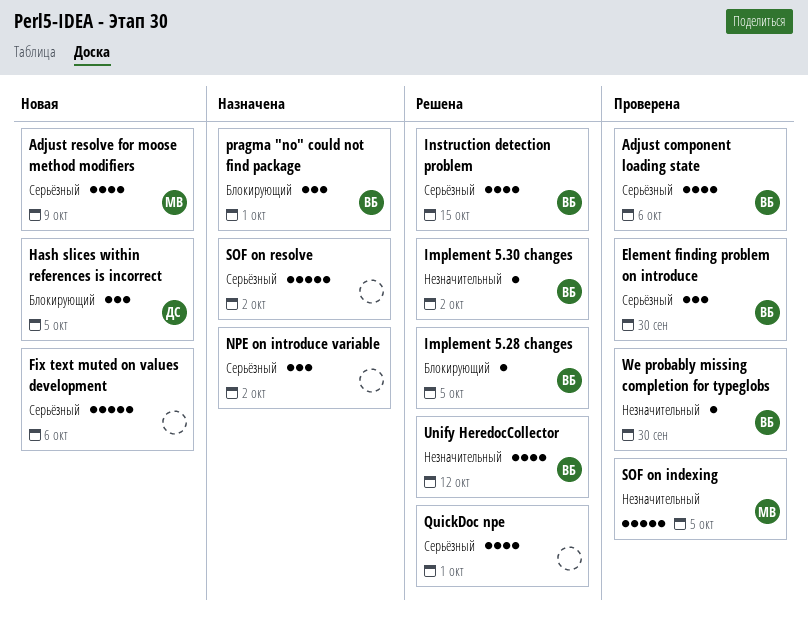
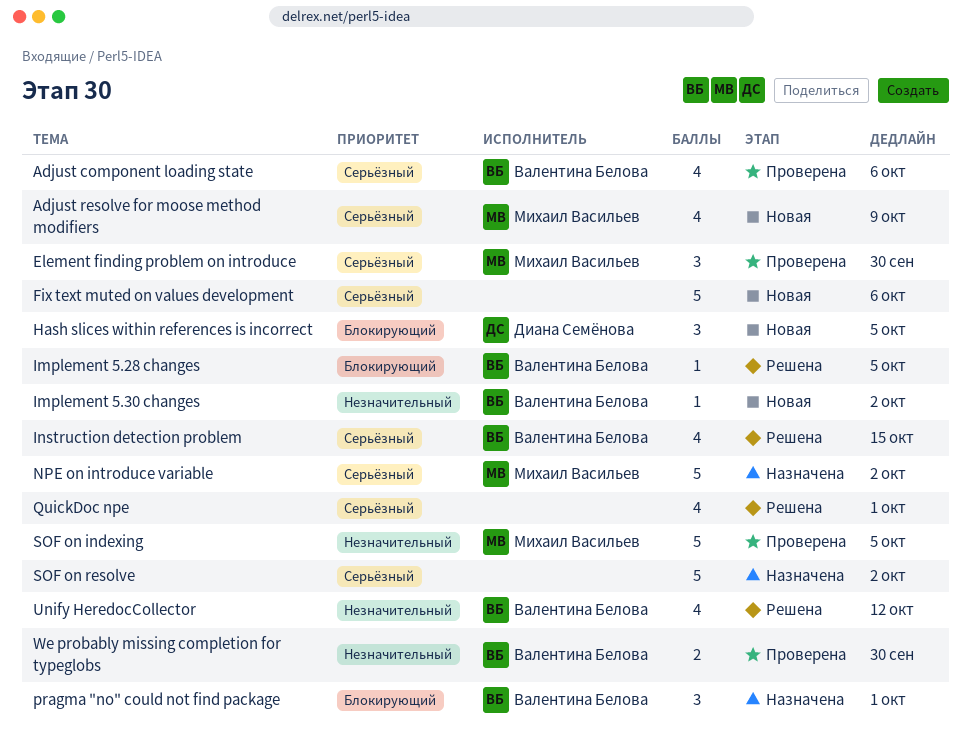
Element finding problem on introduce, owner: Валентина Белова -> Михаил Васильев
Implement 5.30 changes, status: Решена -> Новая
NPE on introduce variable, owner: none -> Михаил Васильев
NPE on introduce variable, estimate: 3 -> 5
We probably missing completion for typeglobs, estimate: 1 -> 2

